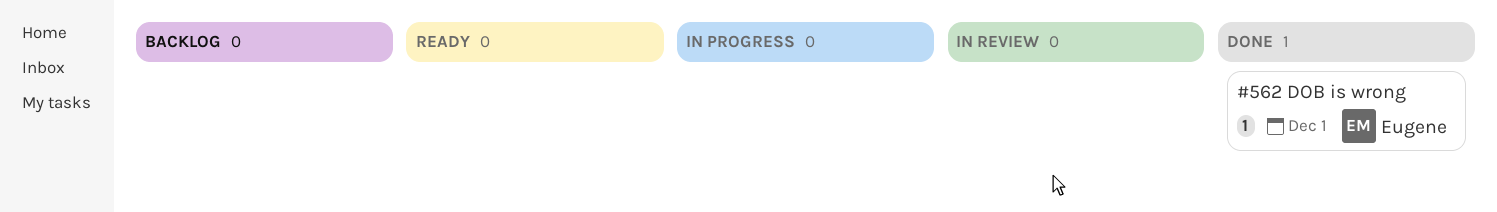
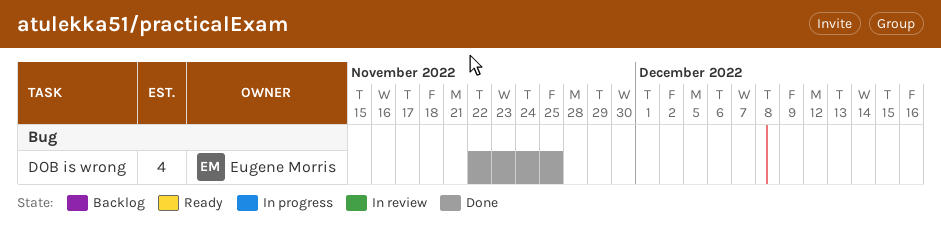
DOB is wrong, estimate: 1 -> 4
DOB is wrong, due: Dec 1 -> Nov 25

